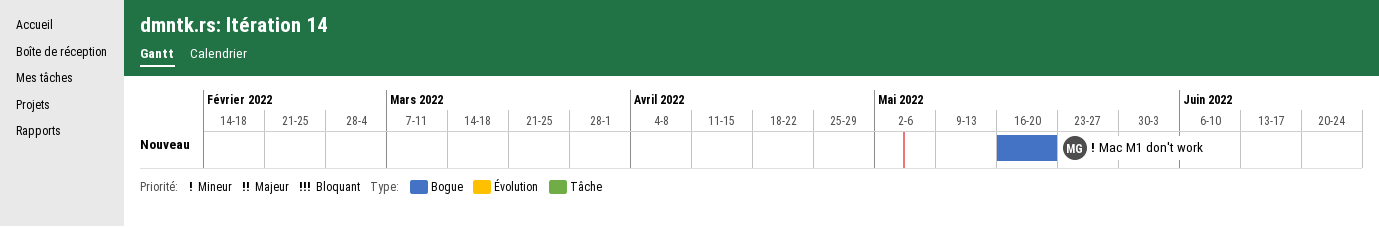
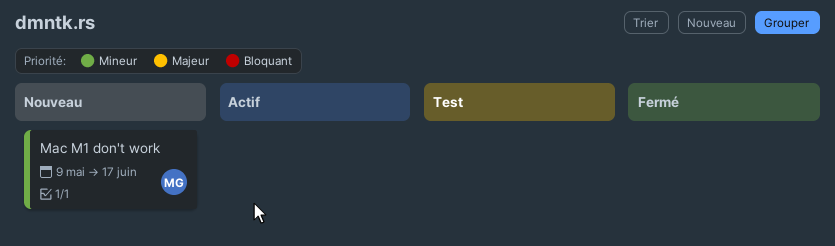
Mac M1 don't work, start: May 16 -> May 9
Mac M1 don't work, due: May 20 -> Jun 17

